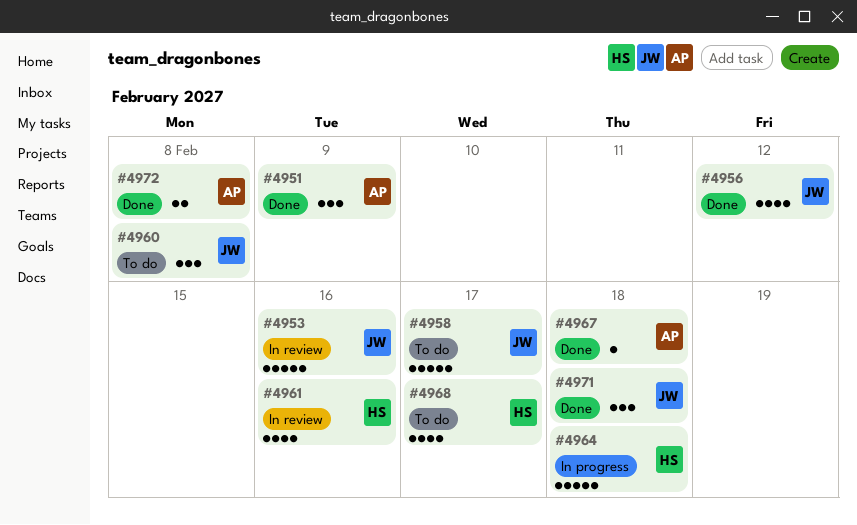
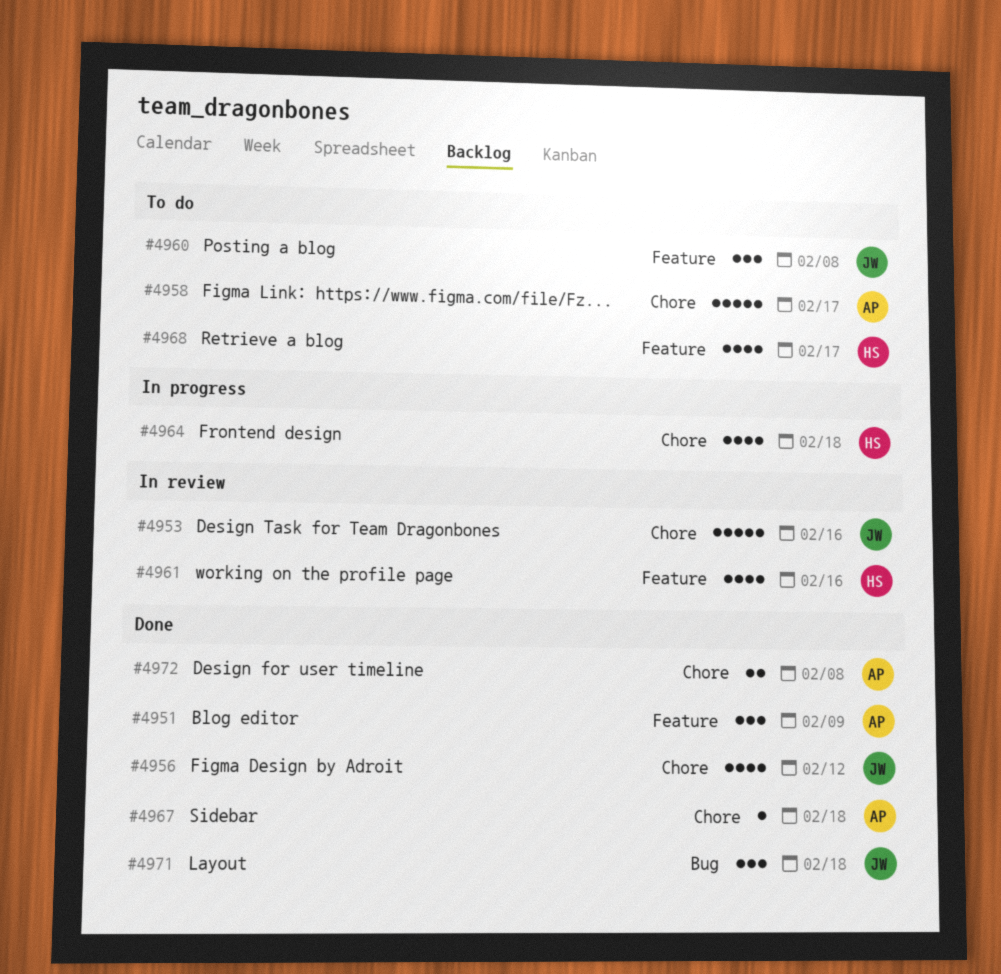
#4958, owner: JW -> AP
#4964, estimate: 5 -> 4

